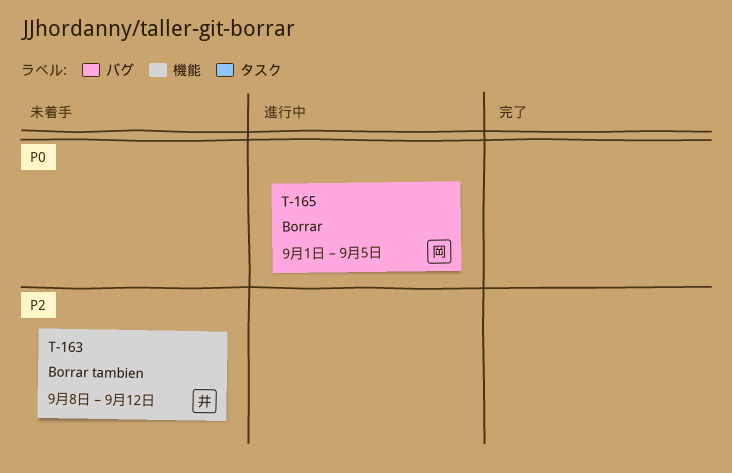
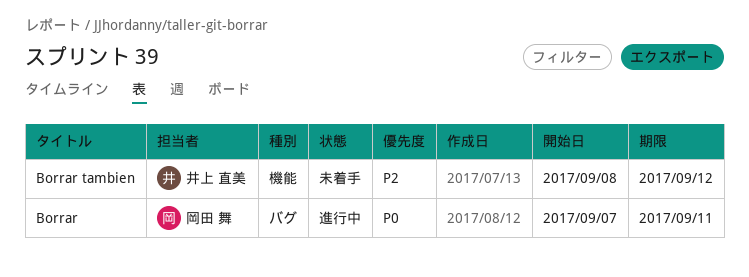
Borrar, start: Sep 1 -> Sep 7
Borrar, due: Sep 5 -> Sep 11

